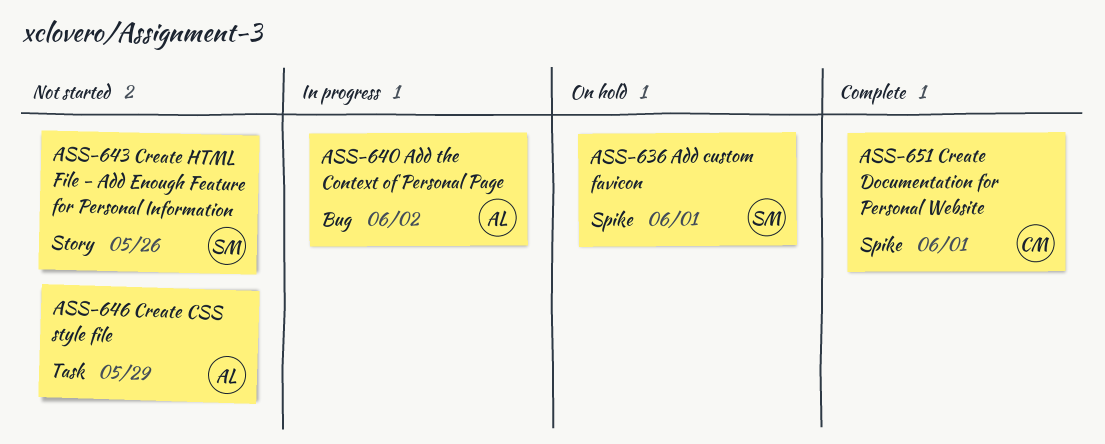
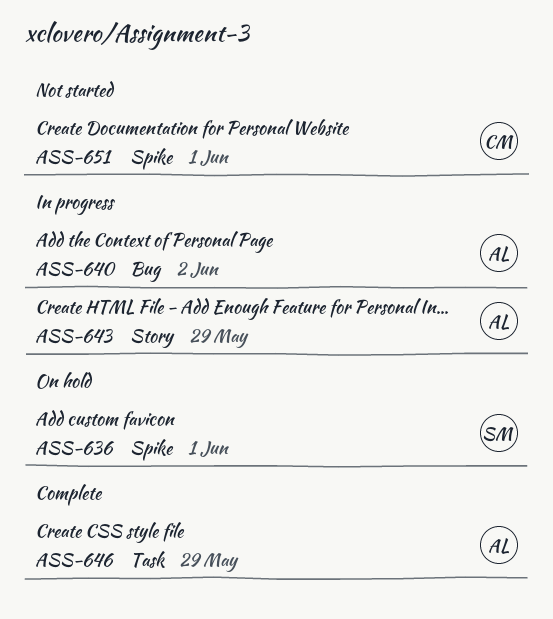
ASS-643, status: Not started -> In progress
ASS-643, owner: SM -> AL
ASS-643, due: May 26 -> May 29
ASS-646, status: Not started -> Complete
ASS-651, status: Complete -> Not started

